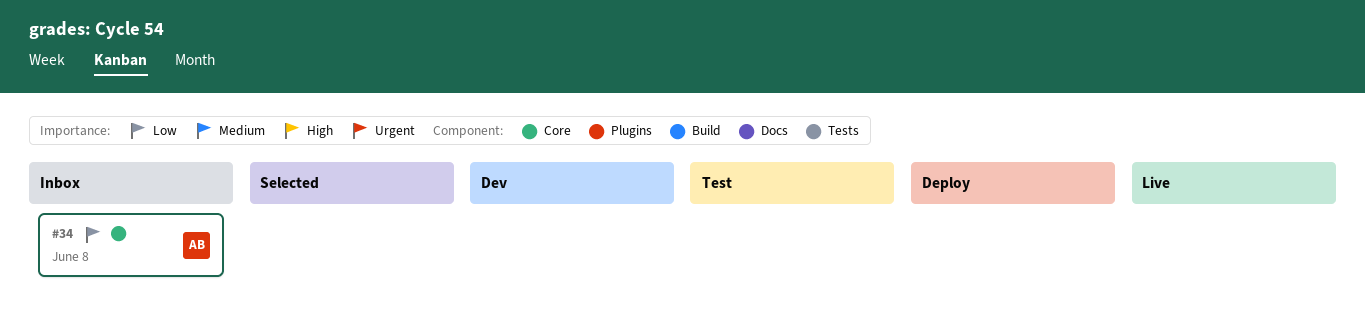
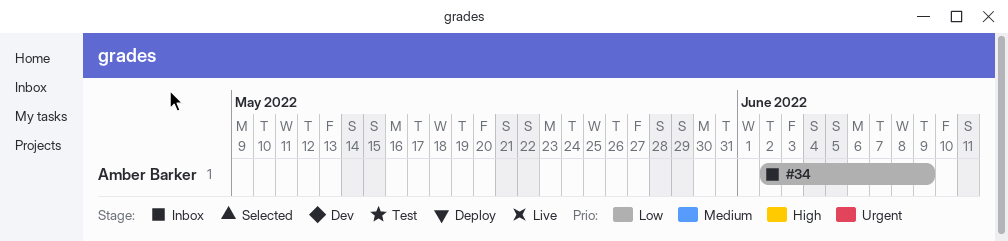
#34, due: Jun 8 -> Jun 9

